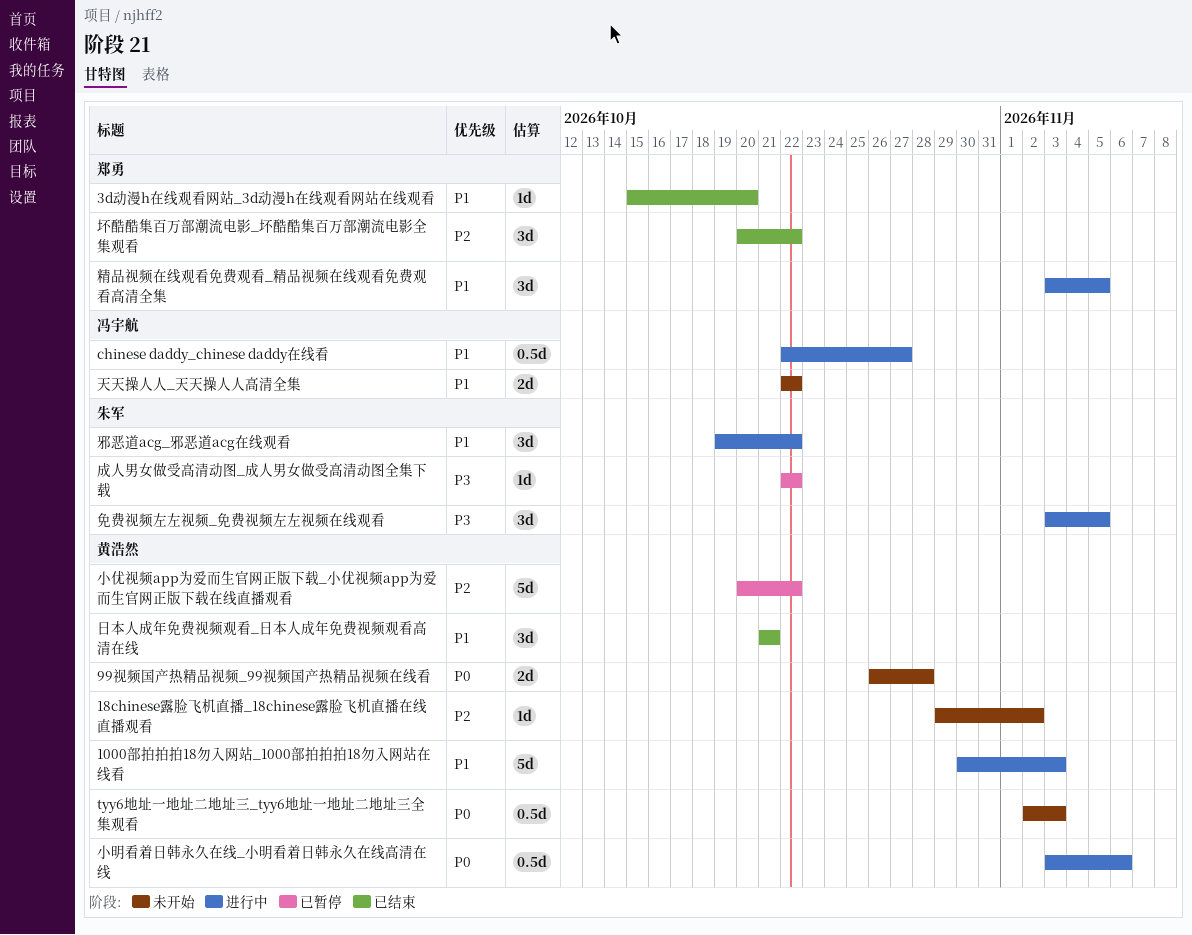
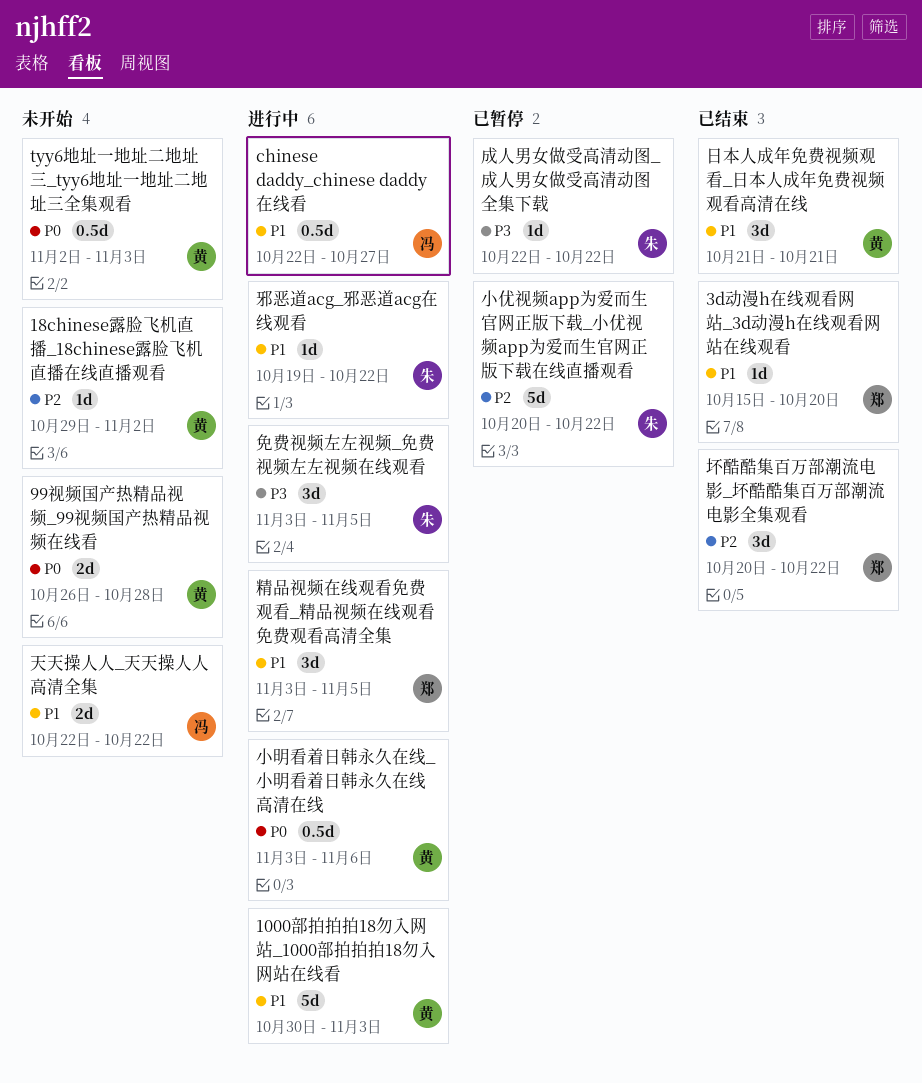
小优视频app为爱而生官网正版下载_小优视频app为爱而生官网正版下载在线直播观看, owner: 黄浩然 -> 朱军
邪恶道acg_邪恶道acg在线观看, estimate: 3d -> 1d

